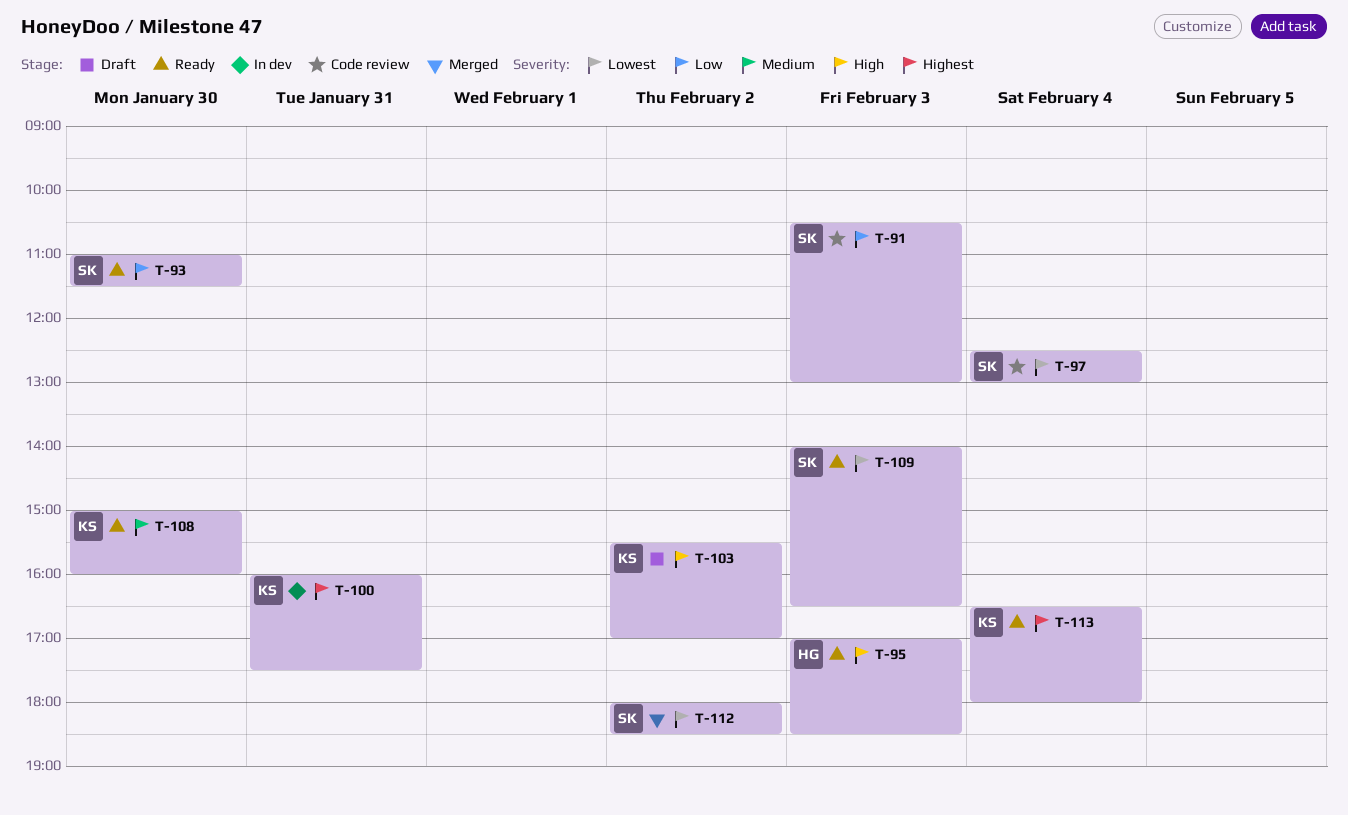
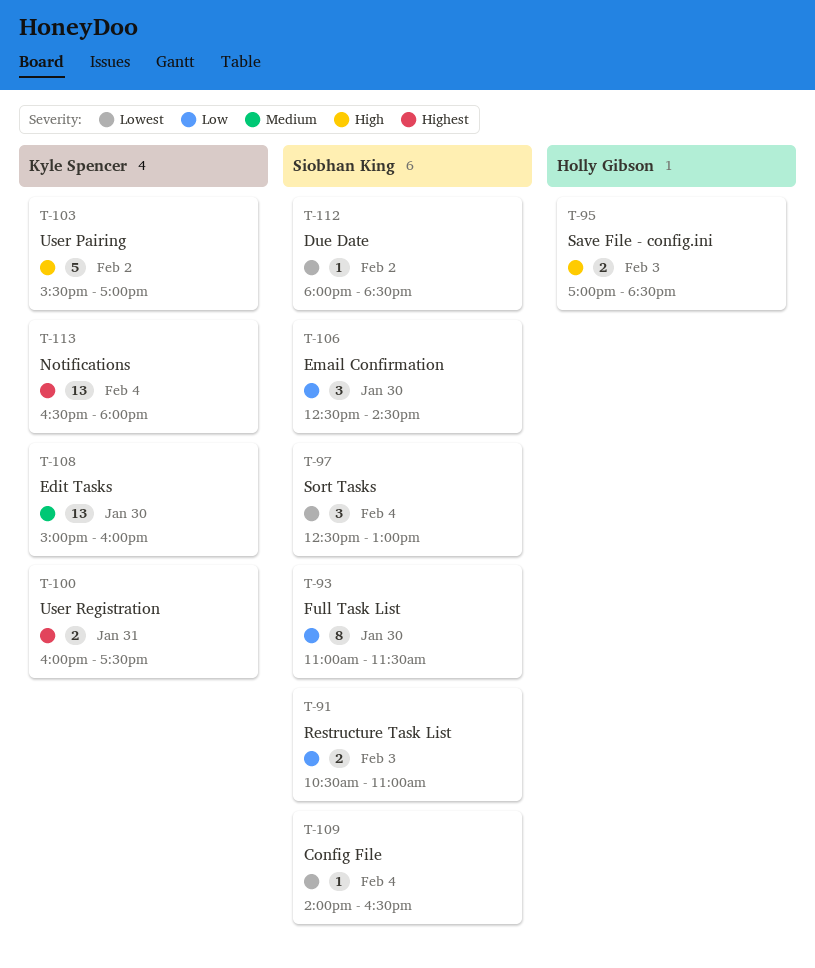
T-91, ends: 13:00 -> 11:00
T-106: none -> present
T-109, day: Feb 3 -> Feb 4

